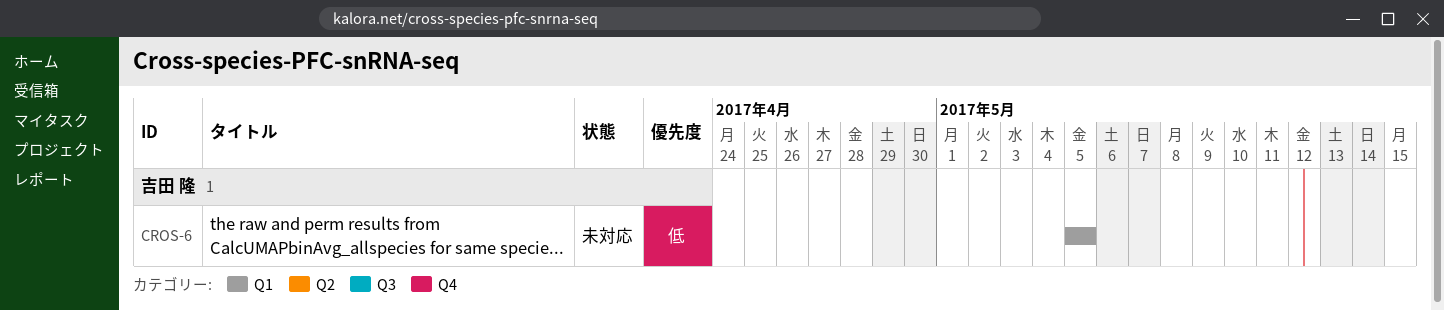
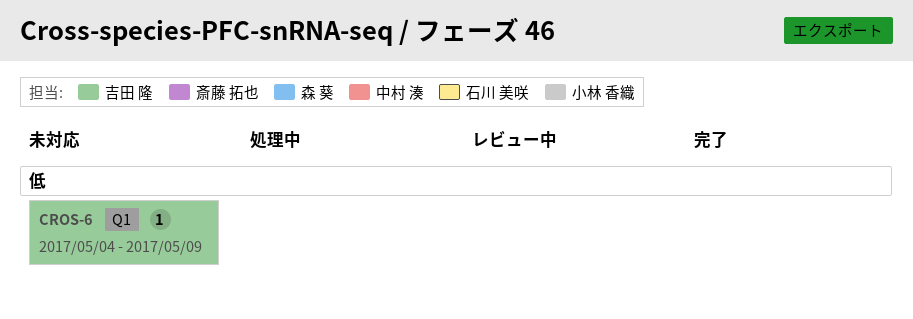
CROS-6, start: May 5 -> May 4
CROS-6, due: May 5 -> May 9

